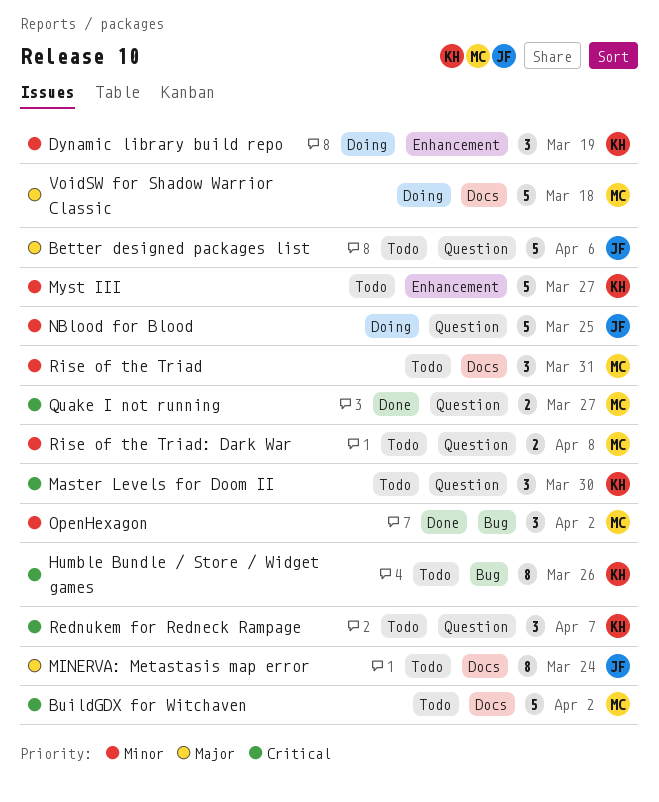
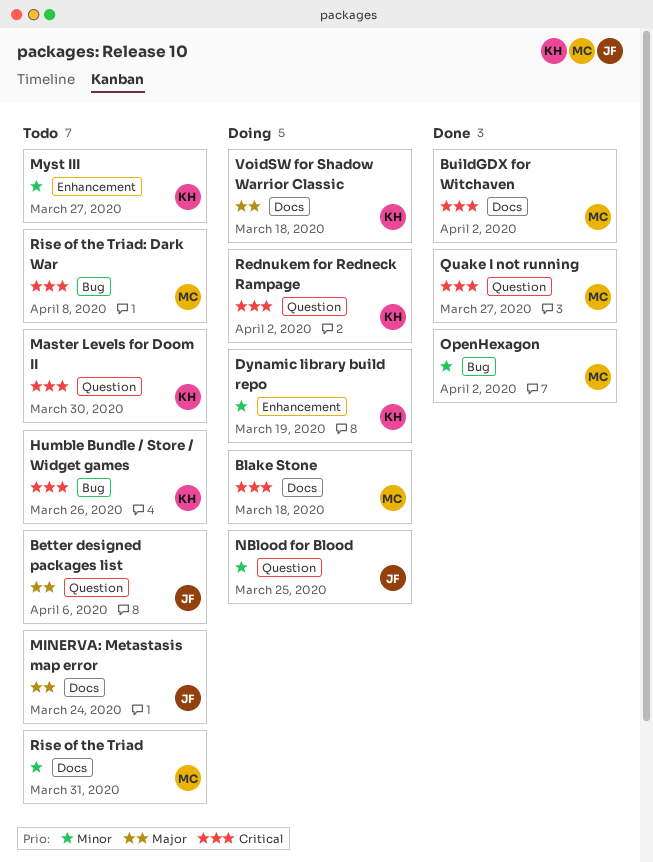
Blake Stone: none -> present
BuildGDX for Witchaven, status: Todo -> Done
Rednukem for Redneck Rampage, status: Todo -> Doing
Rednukem for Redneck Rampage, due: Apr 7 -> Apr 2
Rise of the Triad: Dark War, priority: Minor -> Critical
Rise of the Triad: Dark War, label: Question -> Bug
VoidSW for Shadow Warrior Classic, owner: MC -> KH

